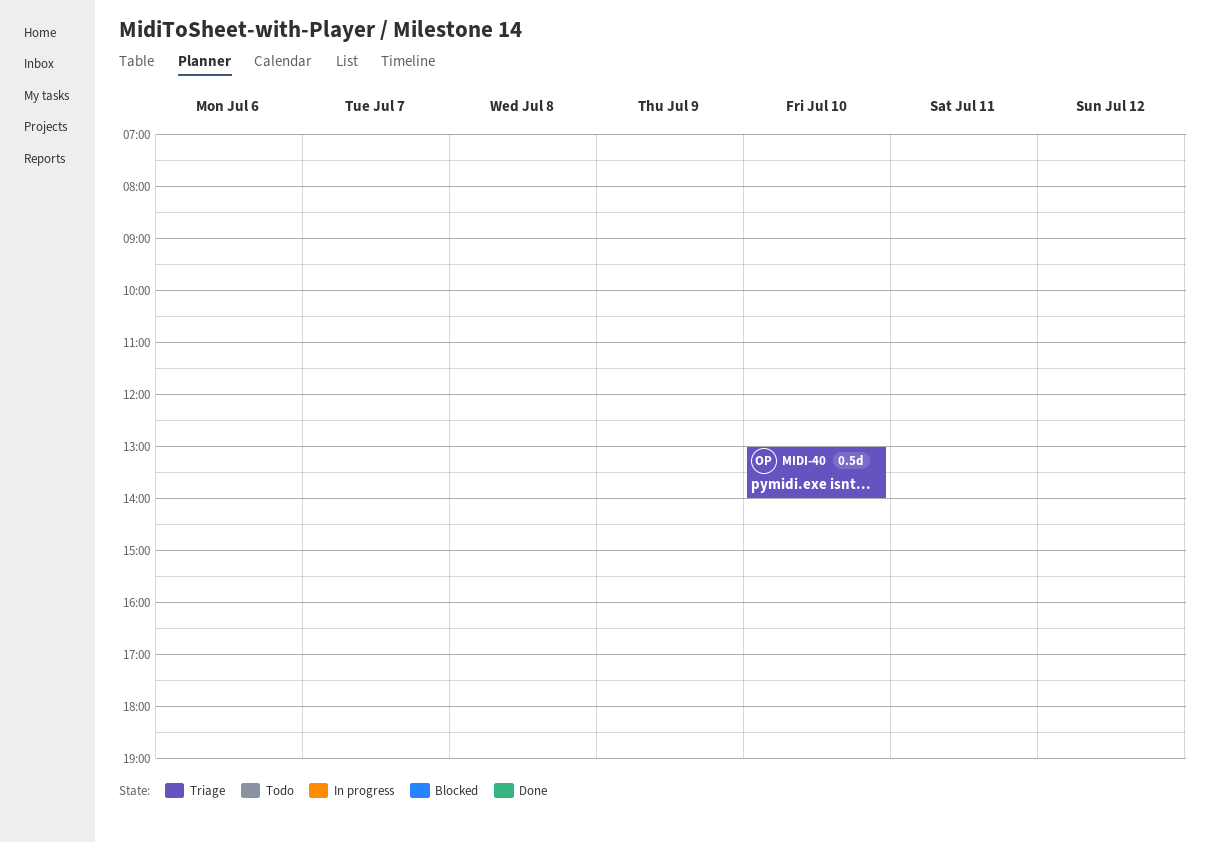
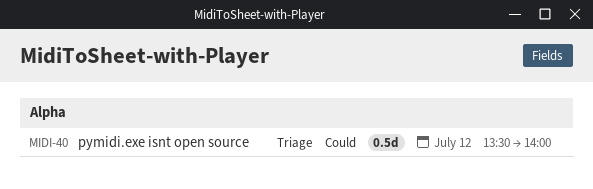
MIDI-40, day: Jul 10 -> Jul 12
MIDI-40, begins: 13:00 -> 13:30

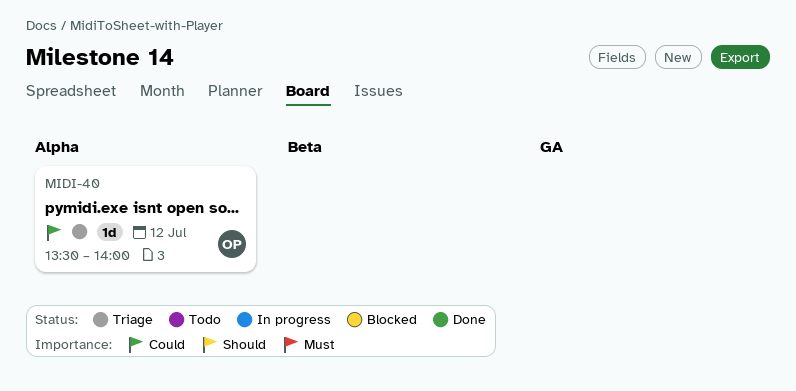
MIDI-40, estimate: 0.5d -> 1d

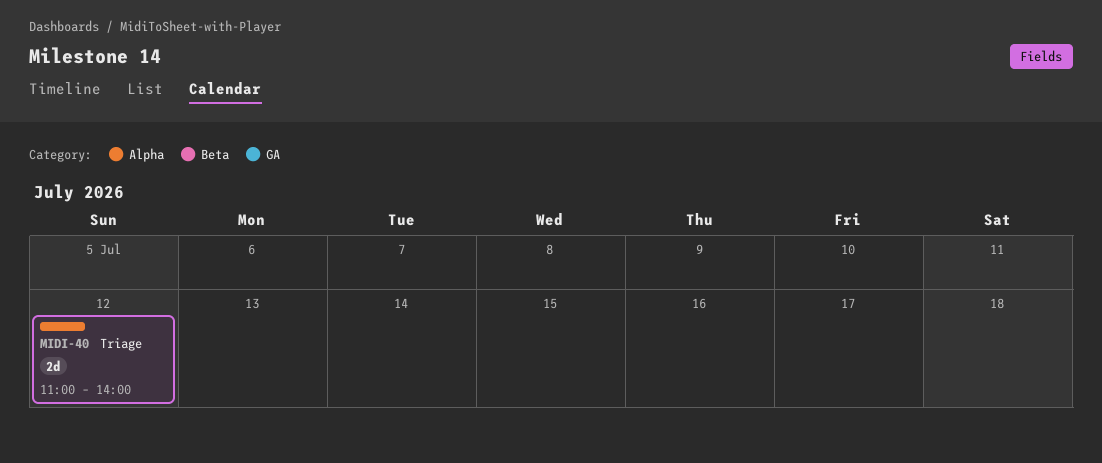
MIDI-40, estimate: 1d -> 2d
MIDI-40, begins: 13:30 -> 11:00

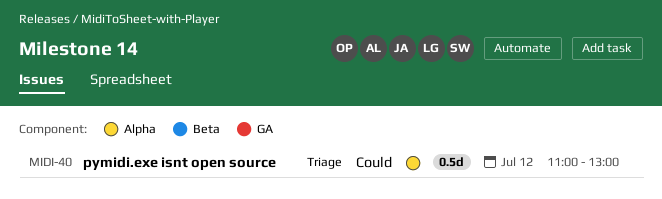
MIDI-40, estimate: 2d -> 0.5d
MIDI-40, ends: 14:00 -> 13:00

